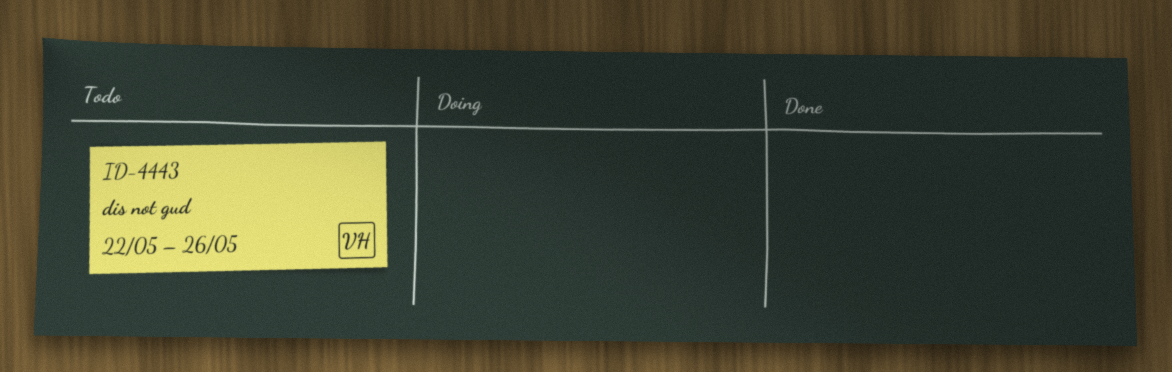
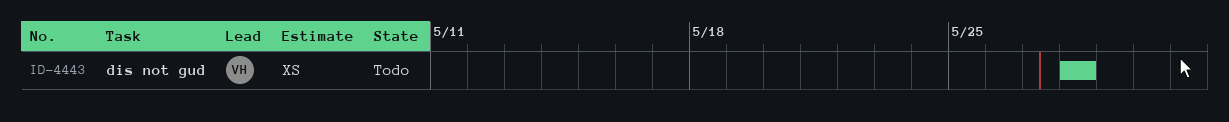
ID-4443, start: May 22 -> May 28
ID-4443, due: May 26 -> May 28

